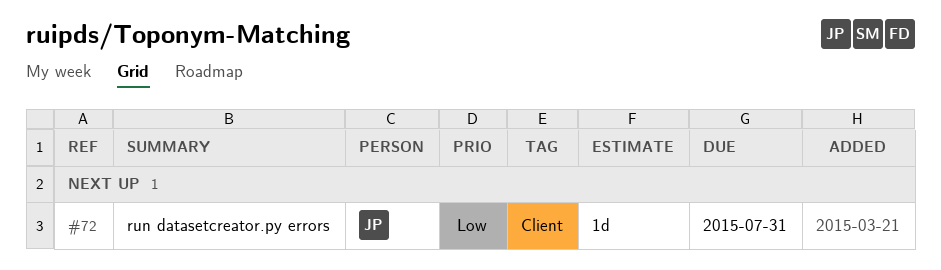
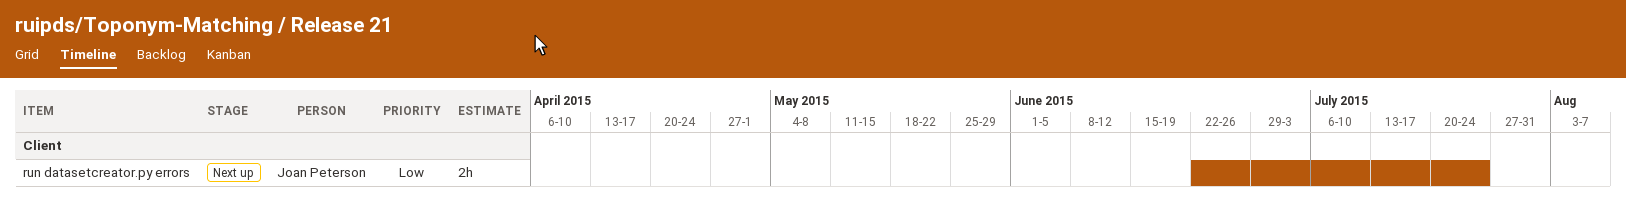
run datasetcreator.py errors, estimate: 1d -> 2h
run datasetcreator.py errors, due: Jul 31 -> Jul 24

